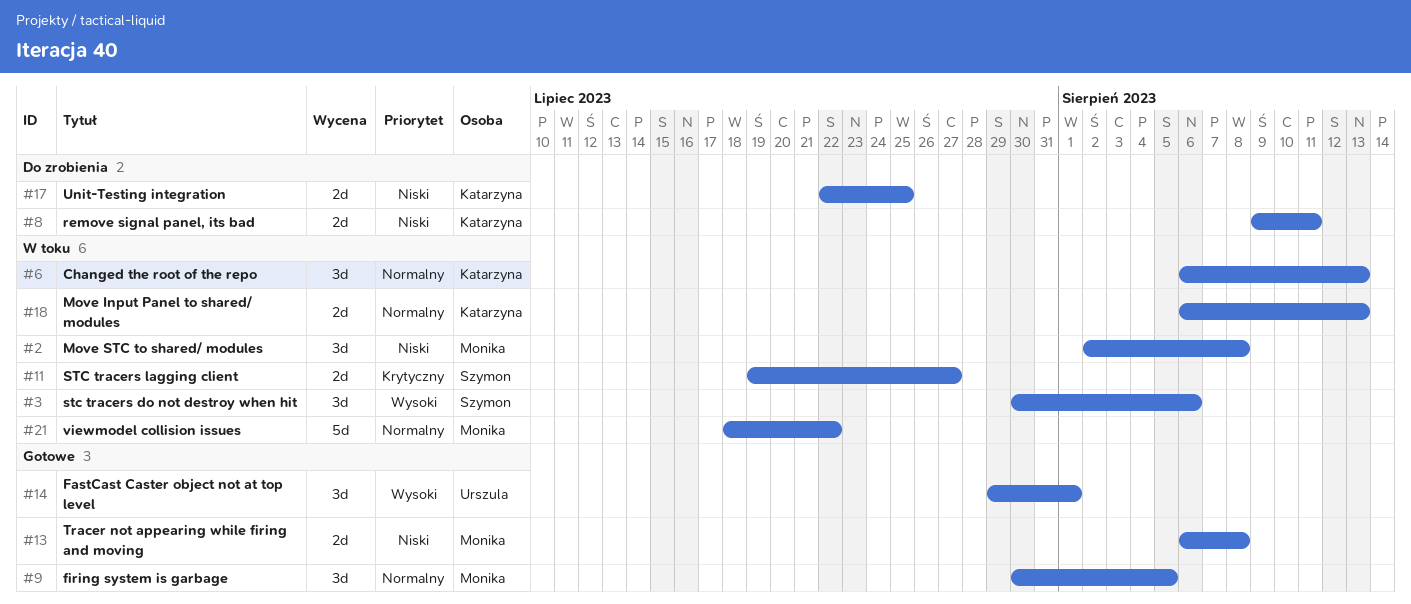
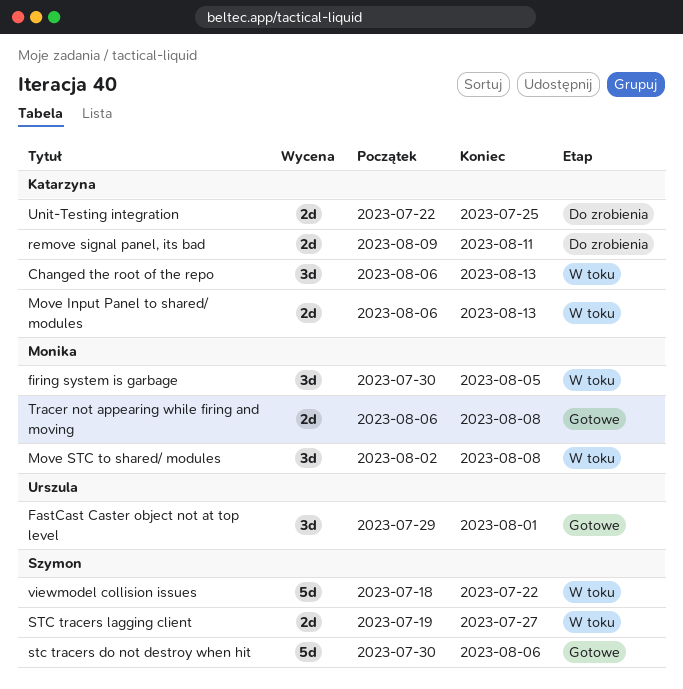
firing system is garbage, status: Gotowe -> W toku
stc tracers do not destroy when hit, status: W toku -> Gotowe
stc tracers do not destroy when hit, estimate: 3d -> 5d
viewmodel collision issues, owner: Monika -> Szymon

